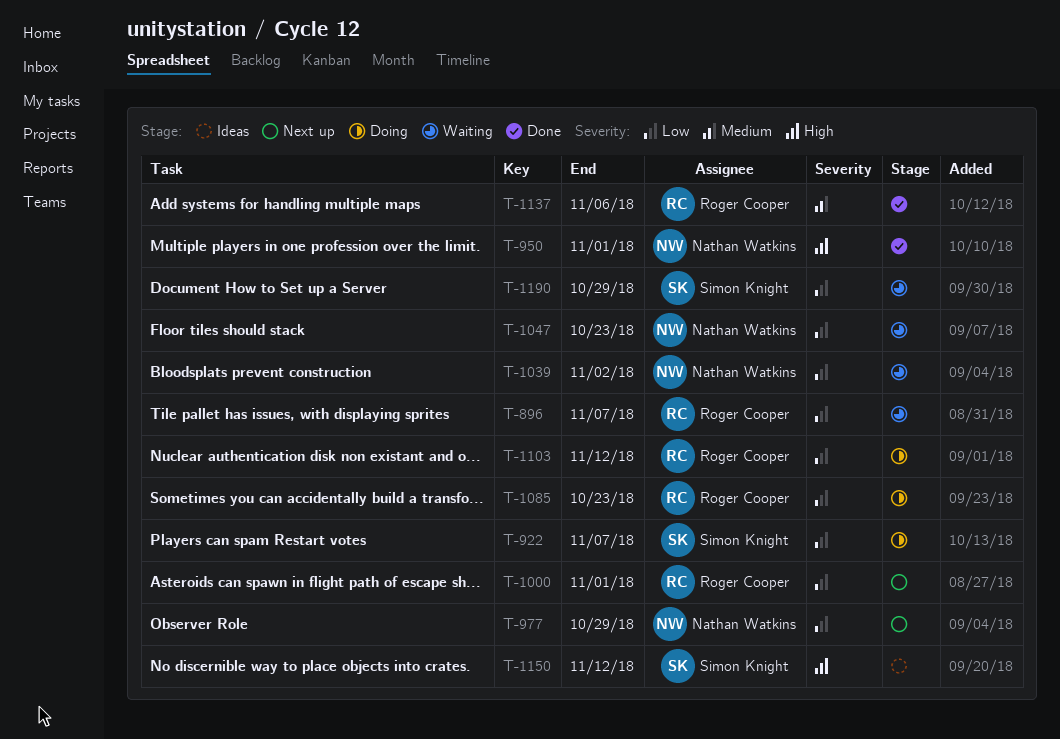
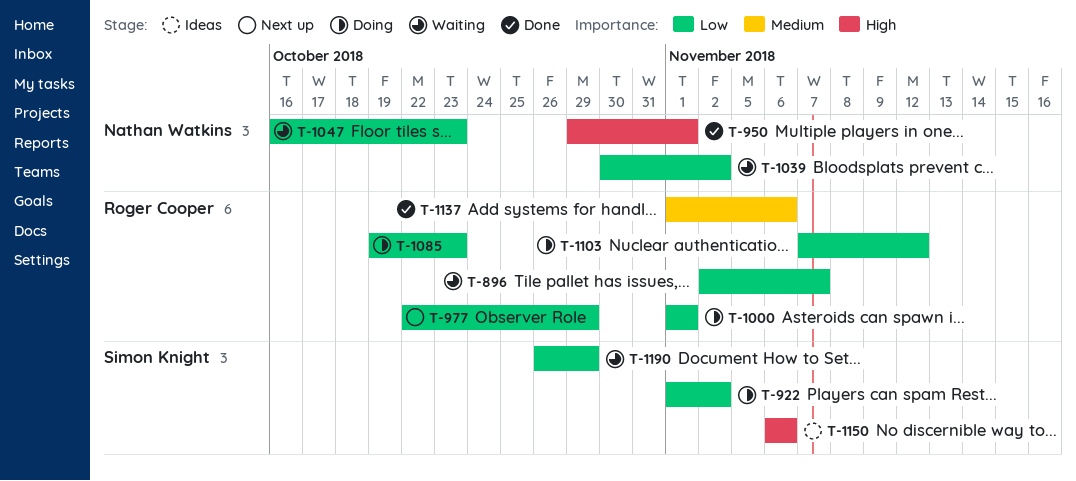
T-922, due: Nov 7 -> Nov 2
T-977, owner: Nathan Watkins -> Roger Cooper
T-1000, status: Next up -> Doing
T-1150, due: Nov 12 -> Nov 6

